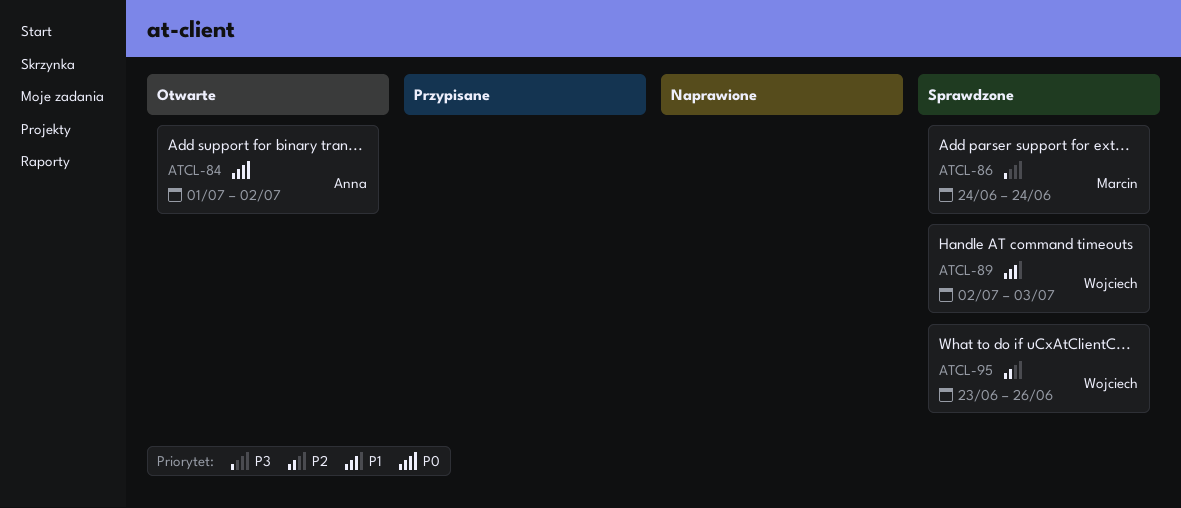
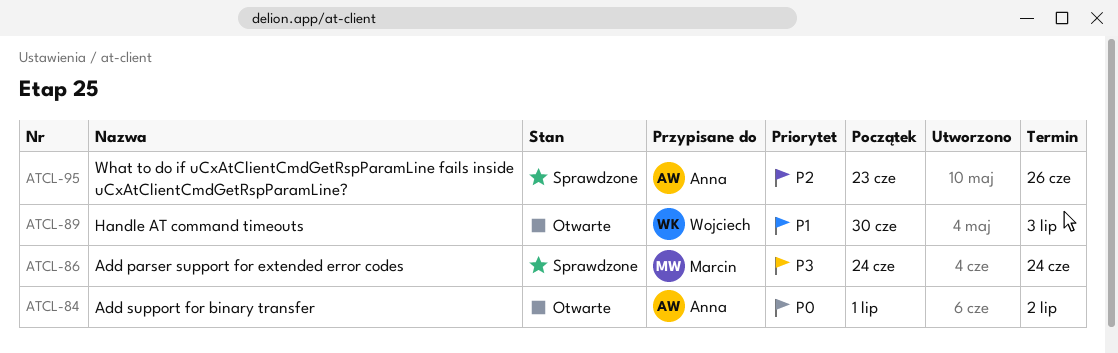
ATCL-89, status: Sprawdzone -> Otwarte
ATCL-89, start: Jul 2 -> Jun 30
ATCL-95, owner: Wojciech -> Anna

